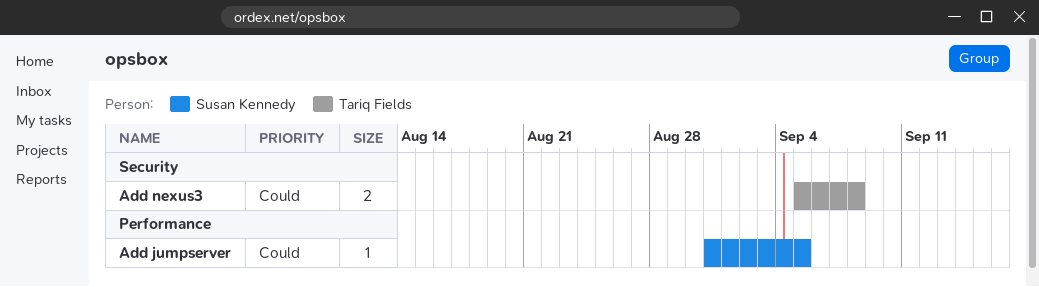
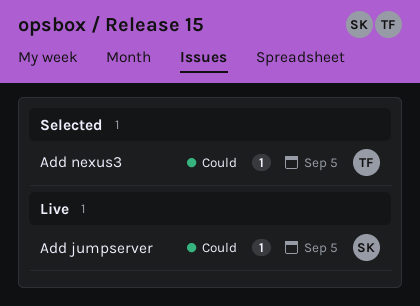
Add nexus3, estimate: 2 -> 1
Add nexus3, due: Sep 8 -> Sep 5

